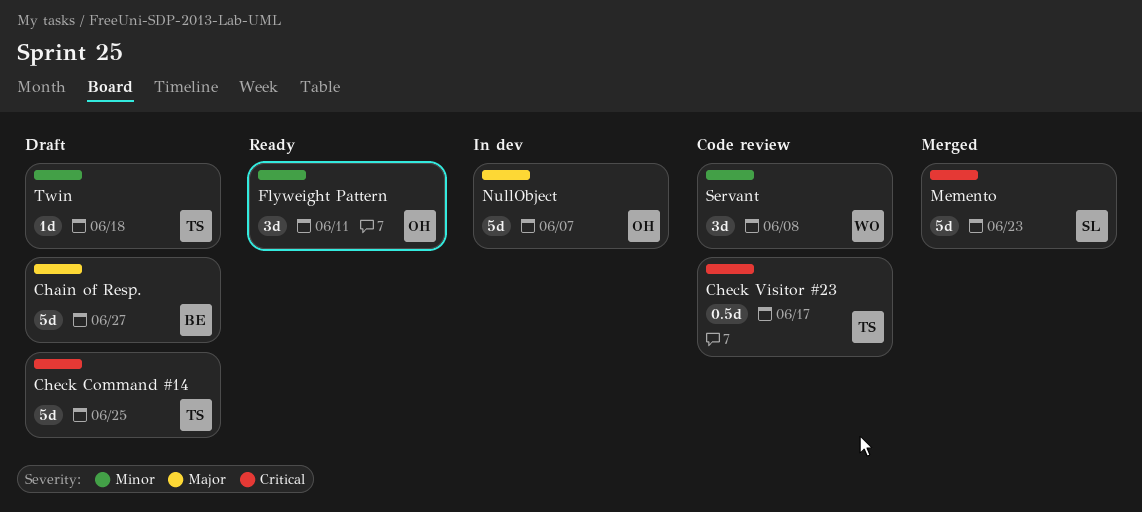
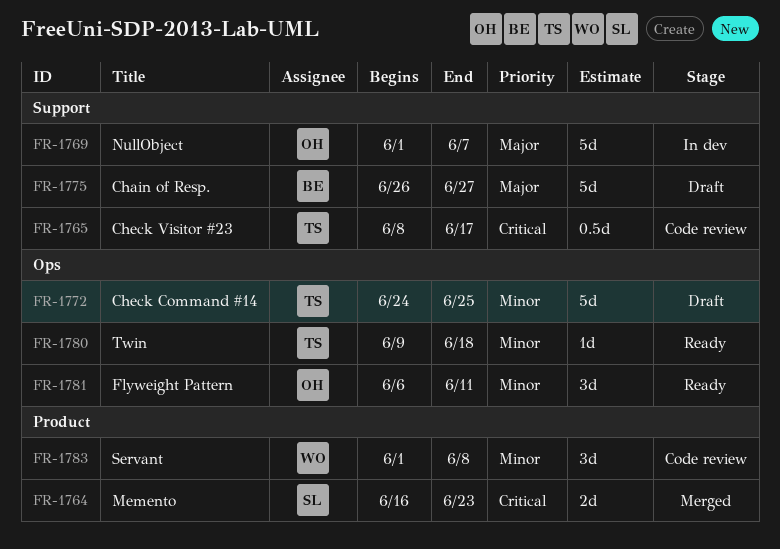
Check Command #14, priority: Critical -> Minor
Memento, estimate: 5d -> 2d
Twin, status: Draft -> Ready

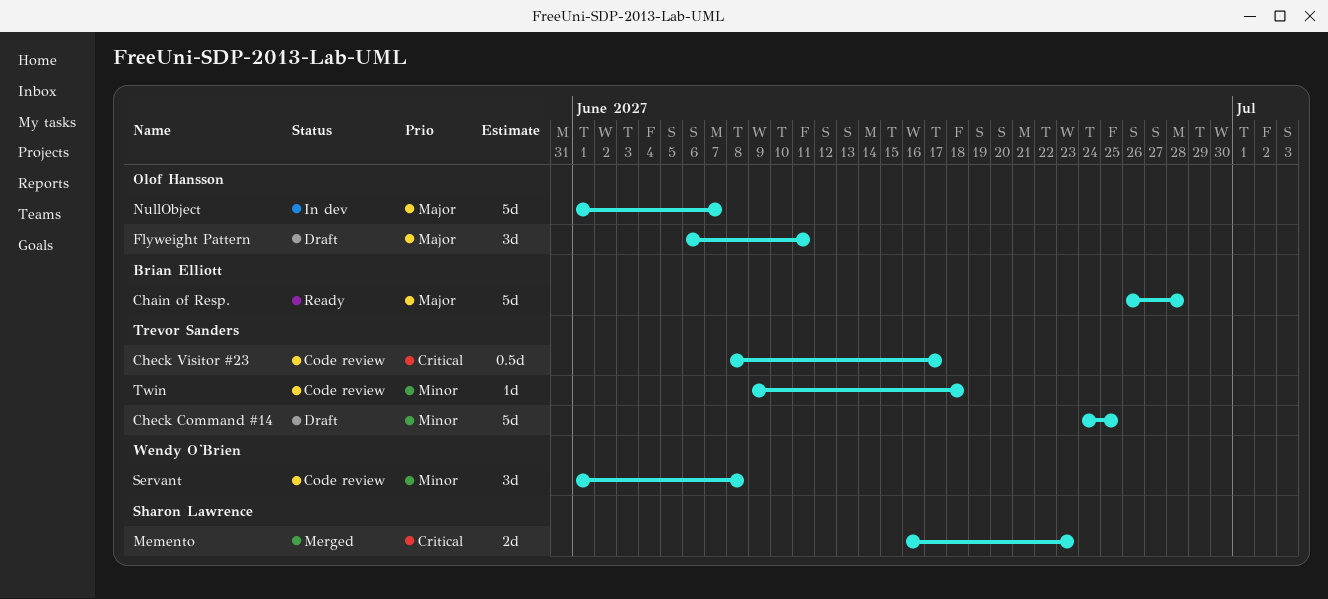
Chain of Resp., status: Draft -> Ready
Chain of Resp., due: Jun 27 -> Jun 28
Flyweight Pattern, status: Ready -> Draft
Flyweight Pattern, priority: Minor -> Major
Twin, status: Ready -> Code review

